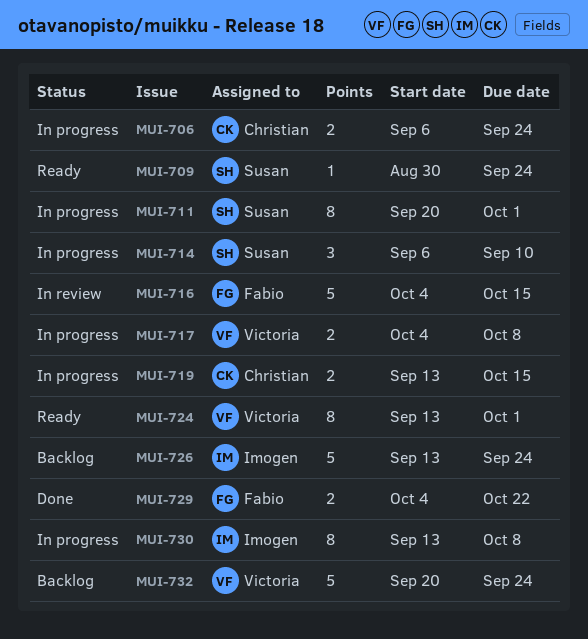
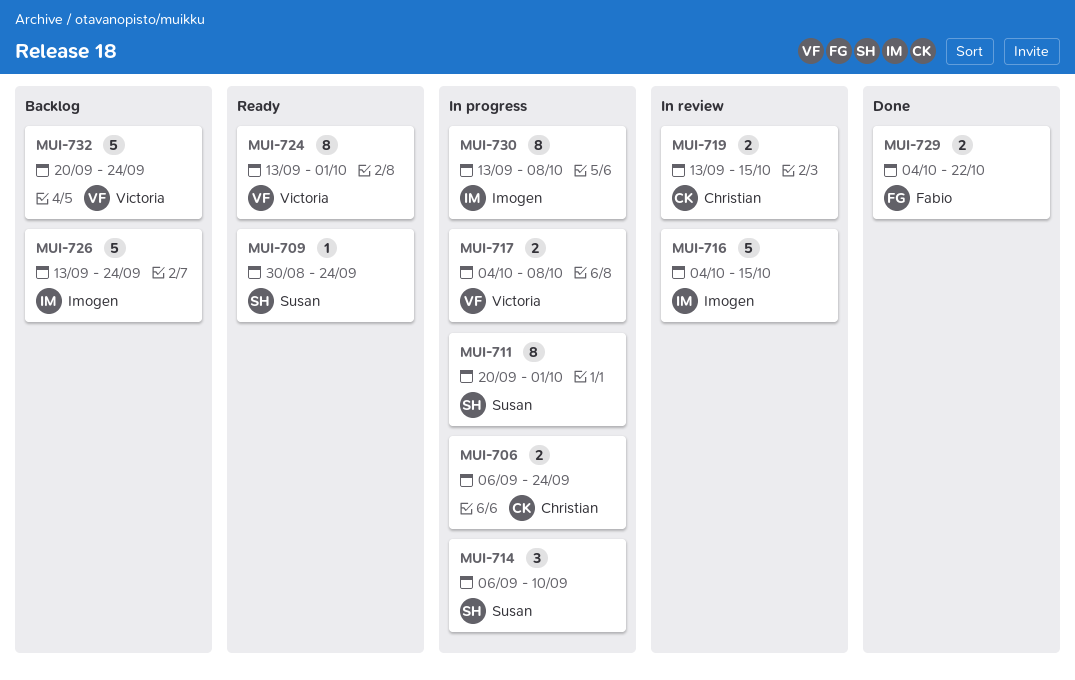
MUI-716, owner: Fabio -> Imogen
MUI-719, status: In progress -> In review

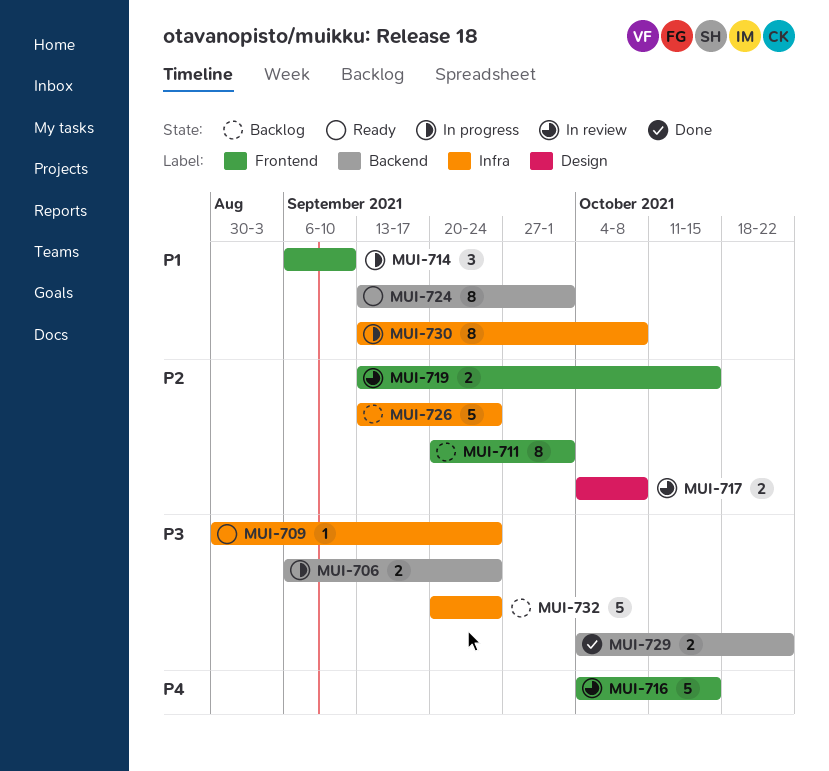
MUI-711, status: In progress -> Backlog
MUI-717, status: In progress -> In review

